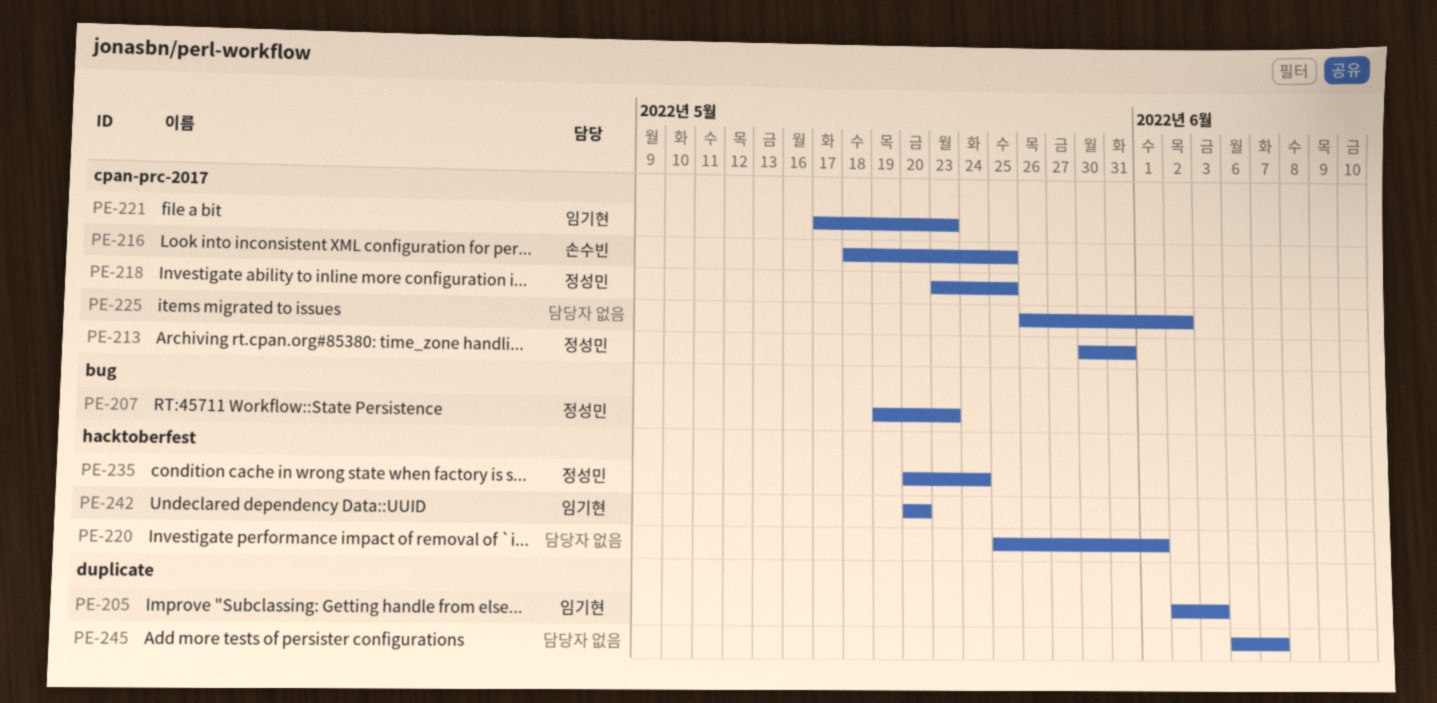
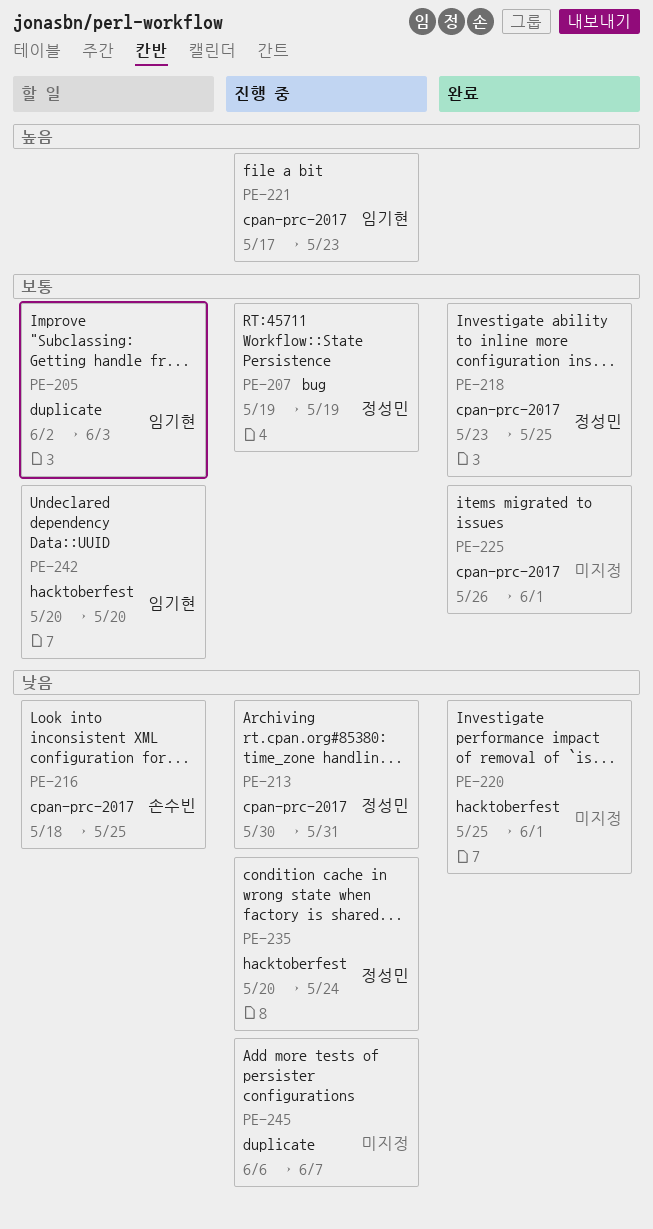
PE-207, due: May 23 -> May 19
PE-225, due: Jun 2 -> Jun 1

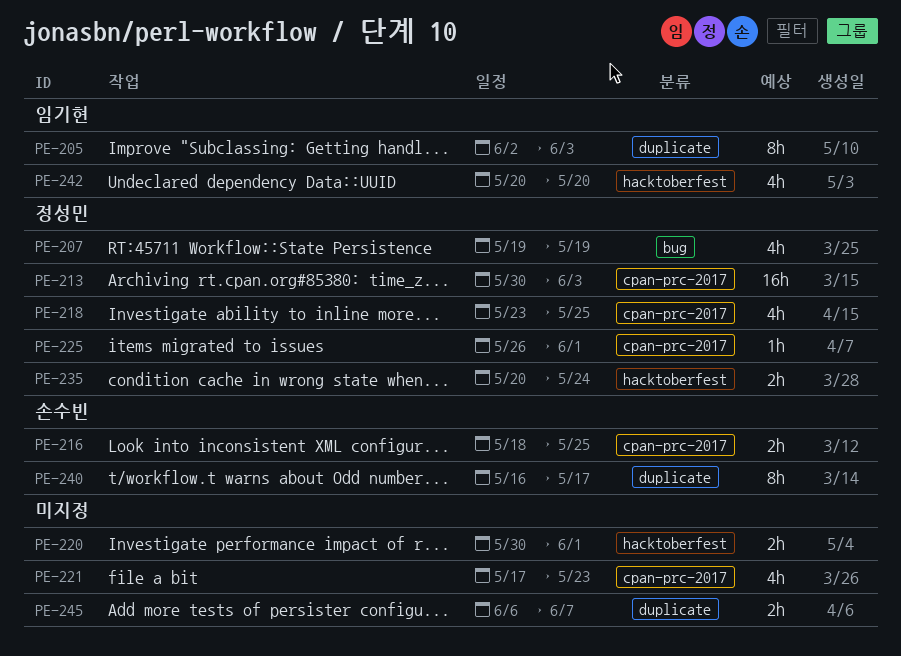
PE-213, due: May 31 -> Jun 3
PE-220, start: May 25 -> May 30
PE-221, owner: 임기현 -> none
PE-225, owner: none -> 정성민
PE-240: none -> present

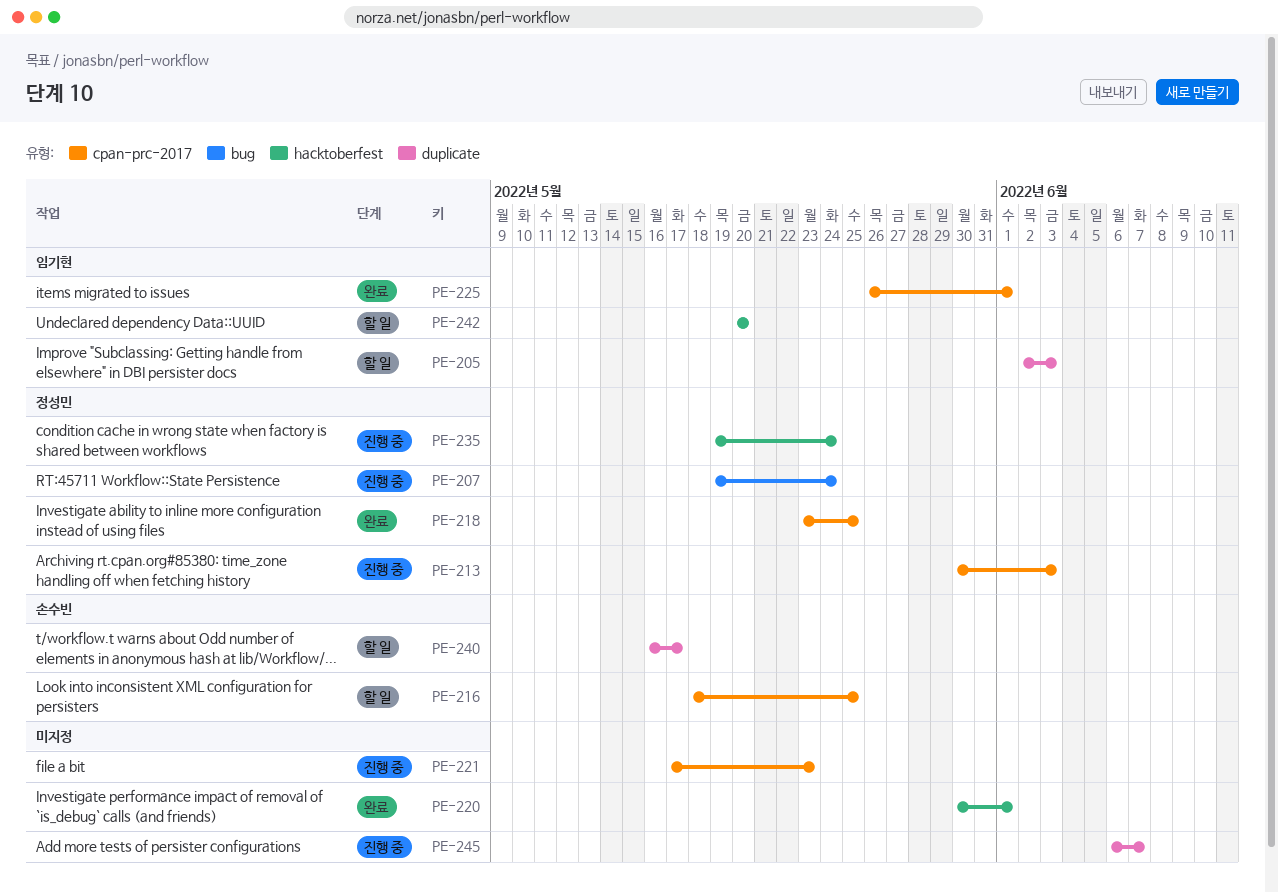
PE-207, due: May 19 -> May 24
PE-225, owner: 정성민 -> 임기현
PE-235, start: May 20 -> May 19

